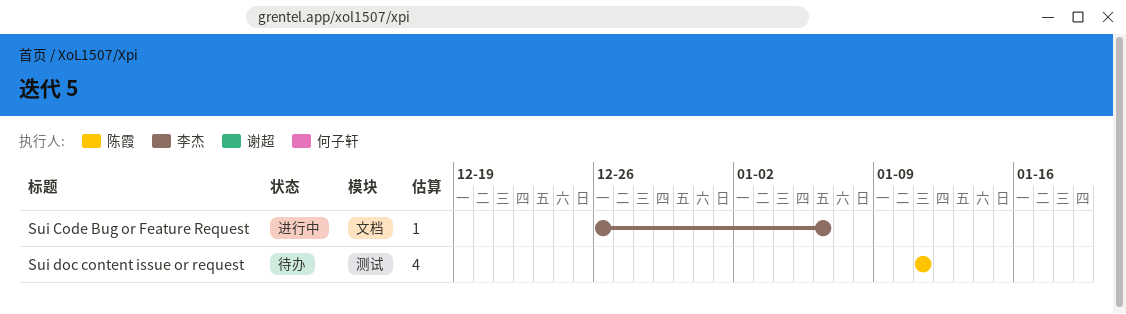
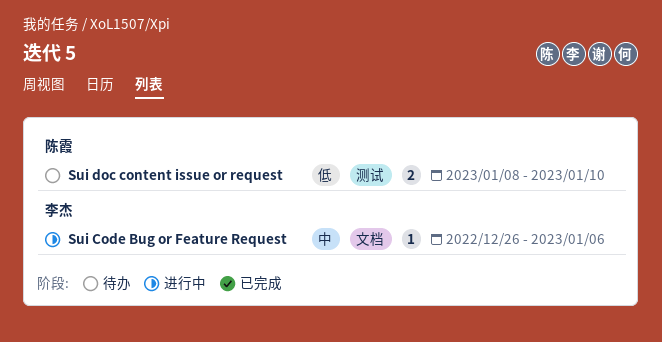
Sui doc content issue or request, estimate: 4 -> 2
Sui doc content issue or request, start: Jan 11 -> Jan 8
Sui doc content issue or request, due: Jan 11 -> Jan 10

